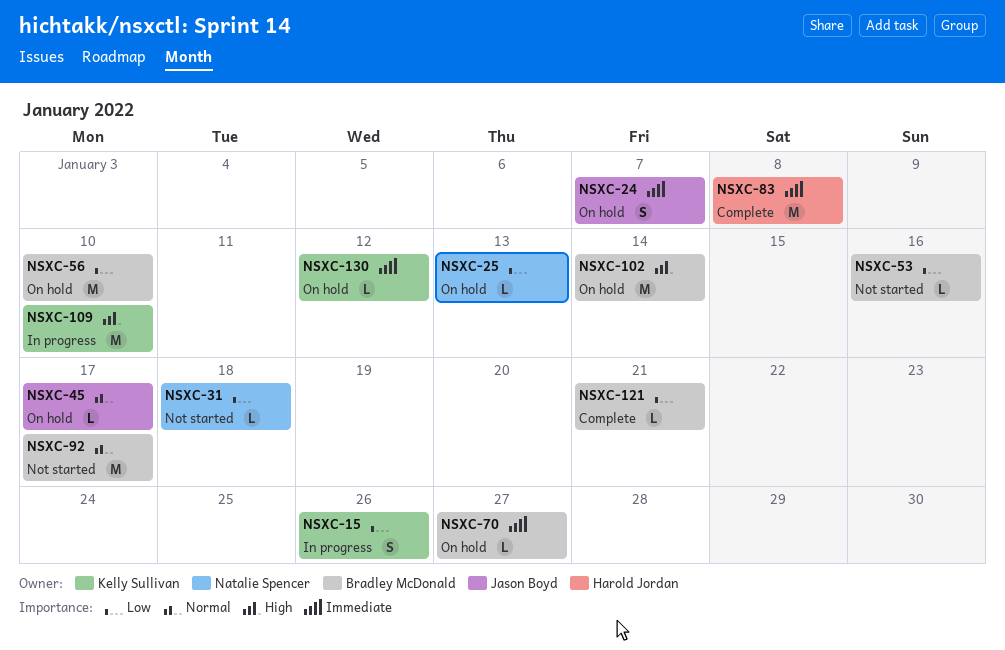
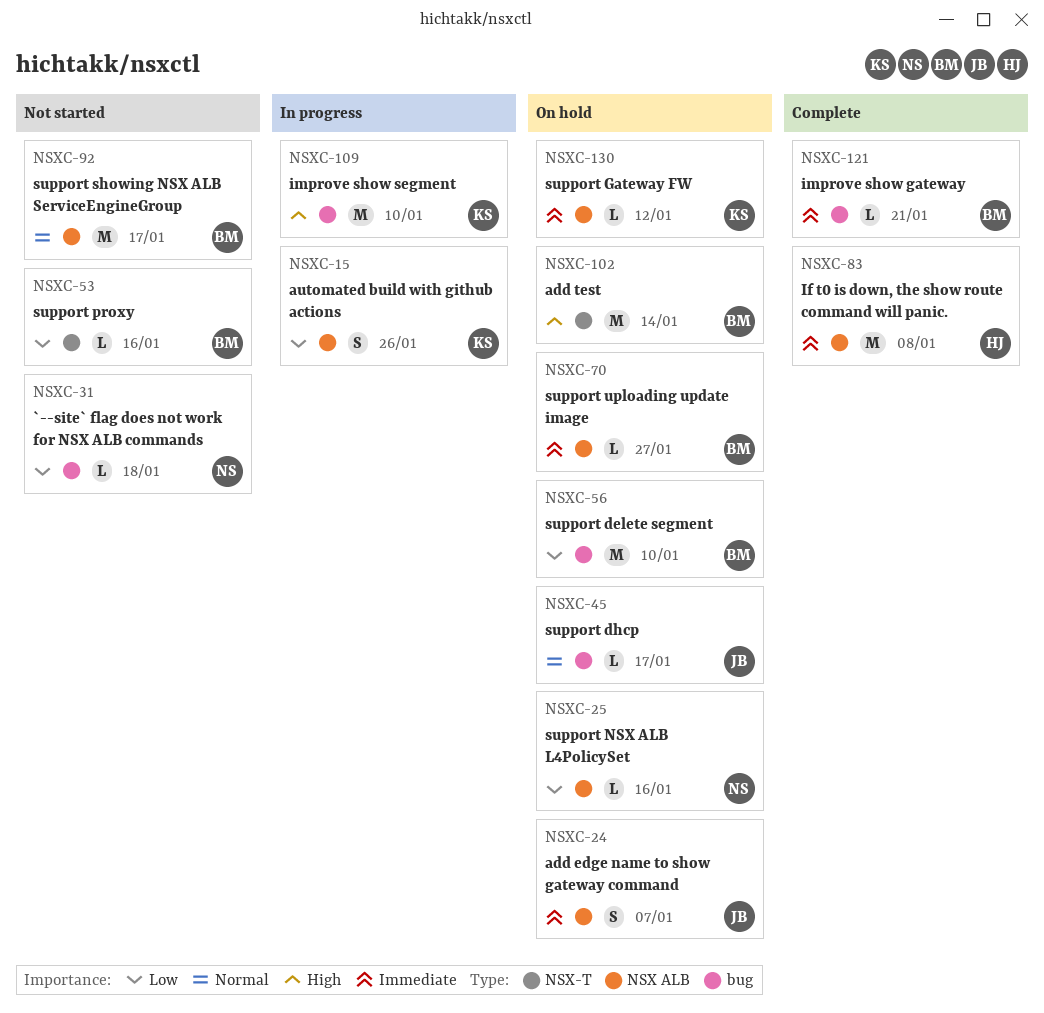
NSXC-25, due: Jan 13 -> Jan 16
NSXC-121, priority: Low -> Immediate

